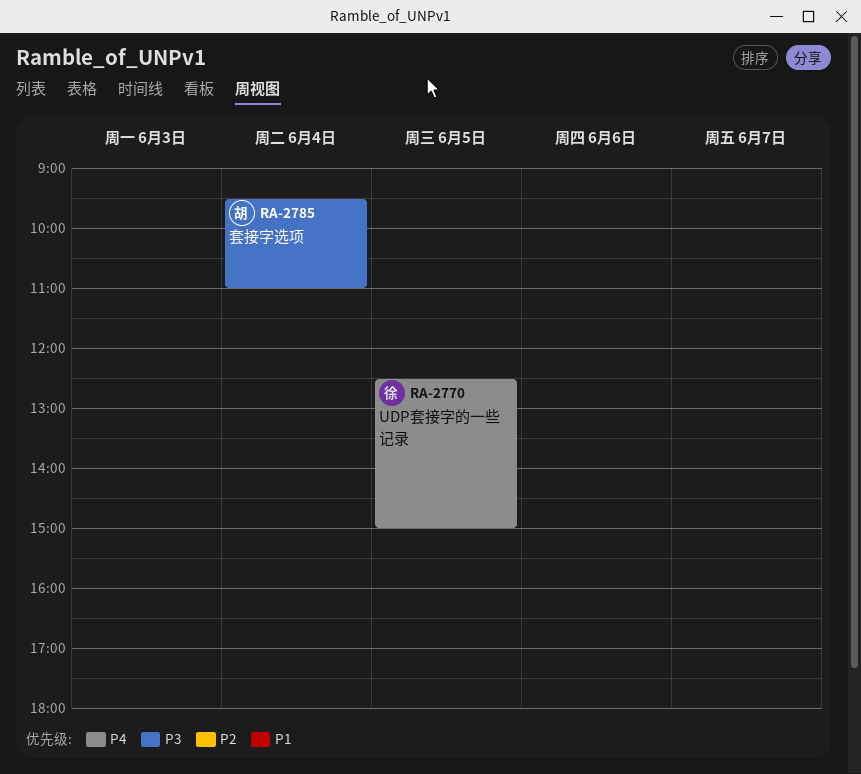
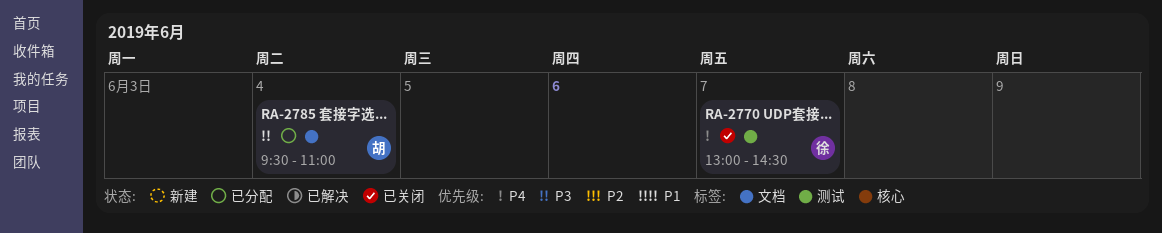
RA-2770, day: Jun 5 -> Jun 7
RA-2770, begins: 12:30 -> 13:00
RA-2770, ends: 15:00 -> 14:30

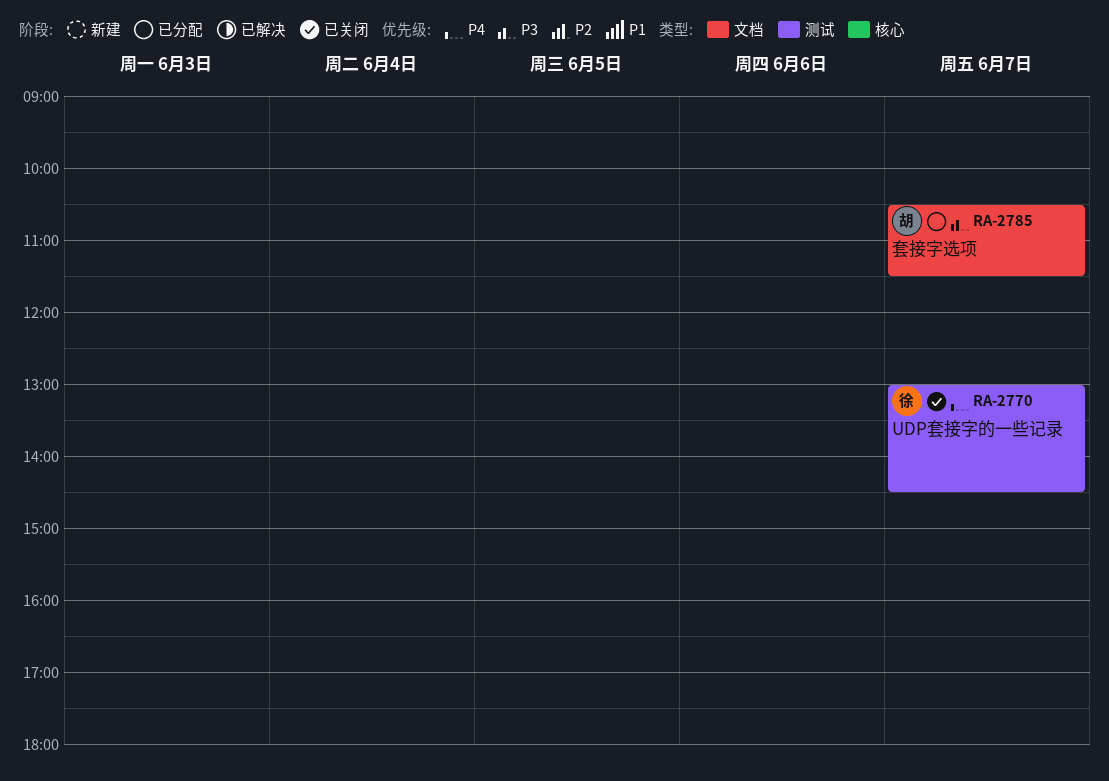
RA-2785, day: Jun 4 -> Jun 7
RA-2785, begins: 09:30 -> 10:30
RA-2785, ends: 11:00 -> 11:30

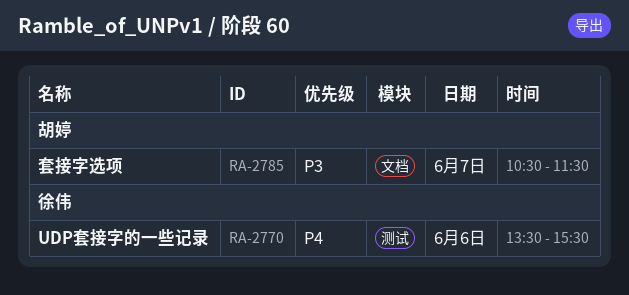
RA-2770, day: Jun 7 -> Jun 6
RA-2770, begins: 13:00 -> 13:30
RA-2770, ends: 14:30 -> 15:30

